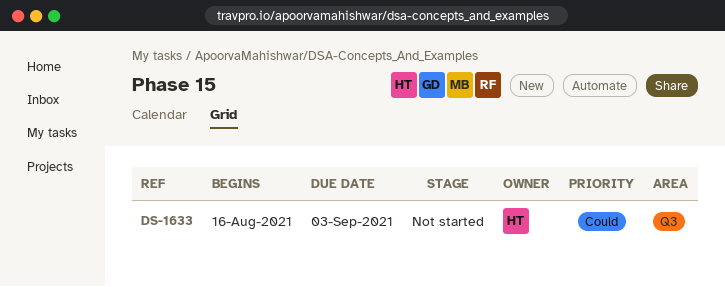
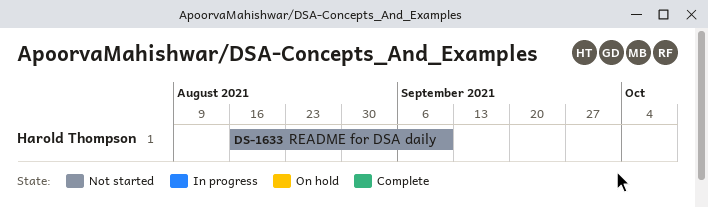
DS-1633, due: Sep 3 -> Sep 10

